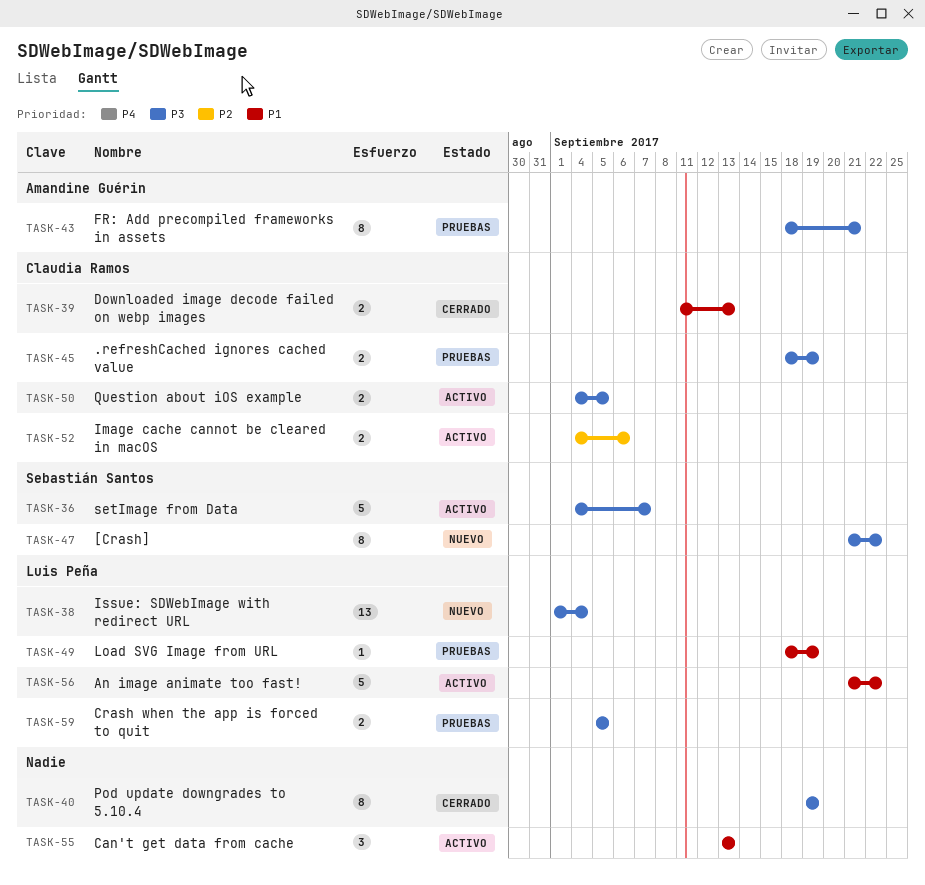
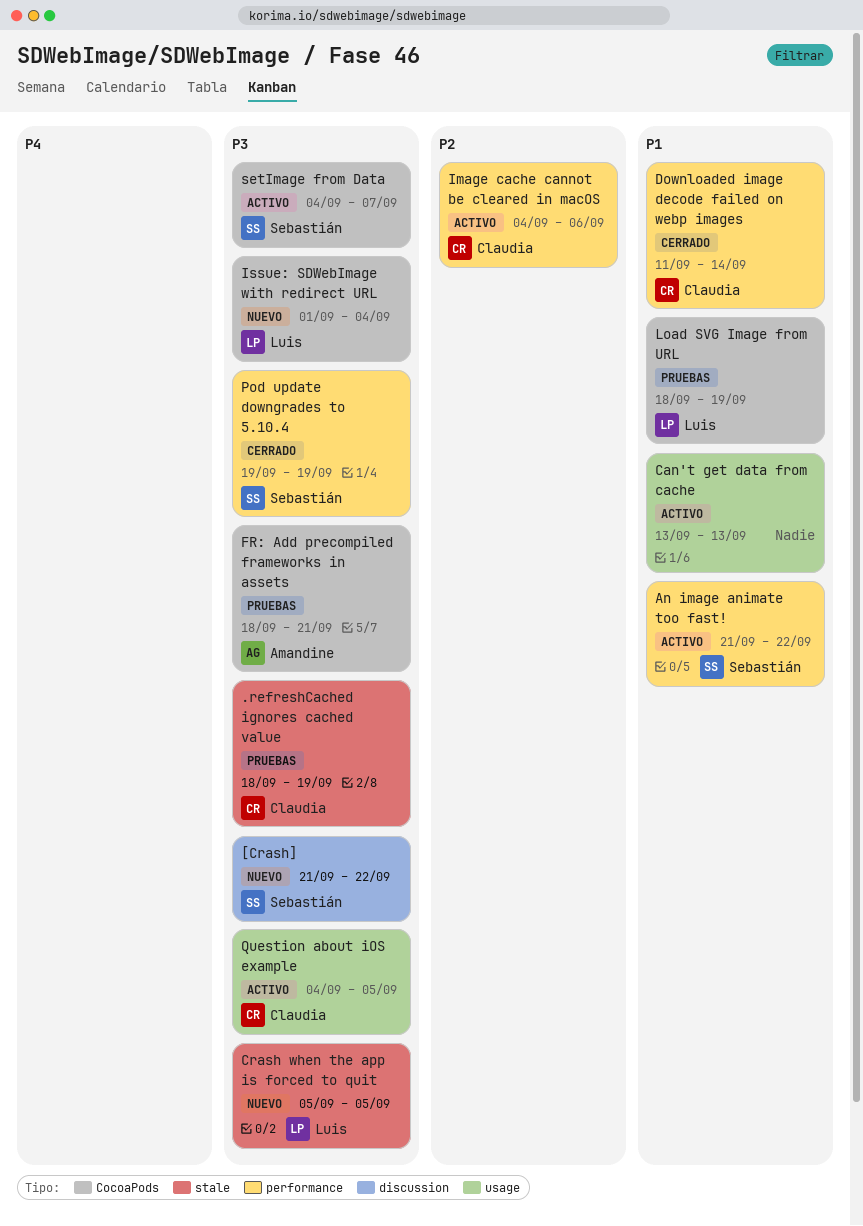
An image animate too fast!, owner: Luis Peña -> Sebastián Santos
Crash when the app is forced to quit, status: Pruebas -> Nuevo
Downloaded image decode failed on webp images, due: Sep 13 -> Sep 14
Pod update downgrades to 5.10.4, owner: none -> Sebastián Santos

